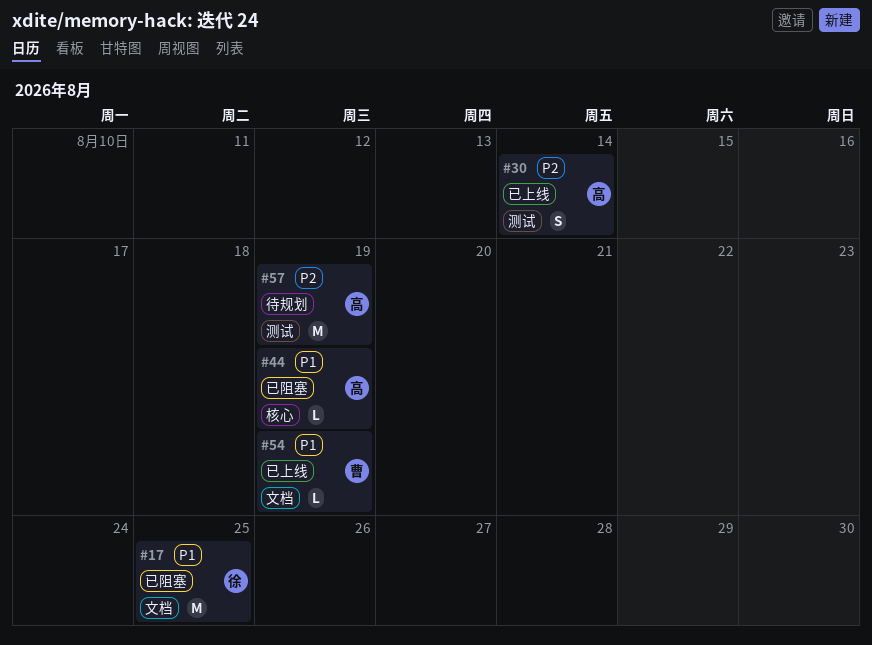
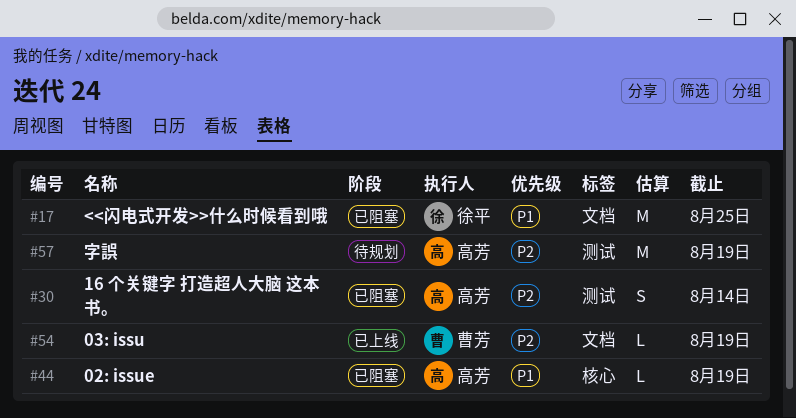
#30, status: 已上线 -> 已阻塞
#54, priority: P1 -> P2

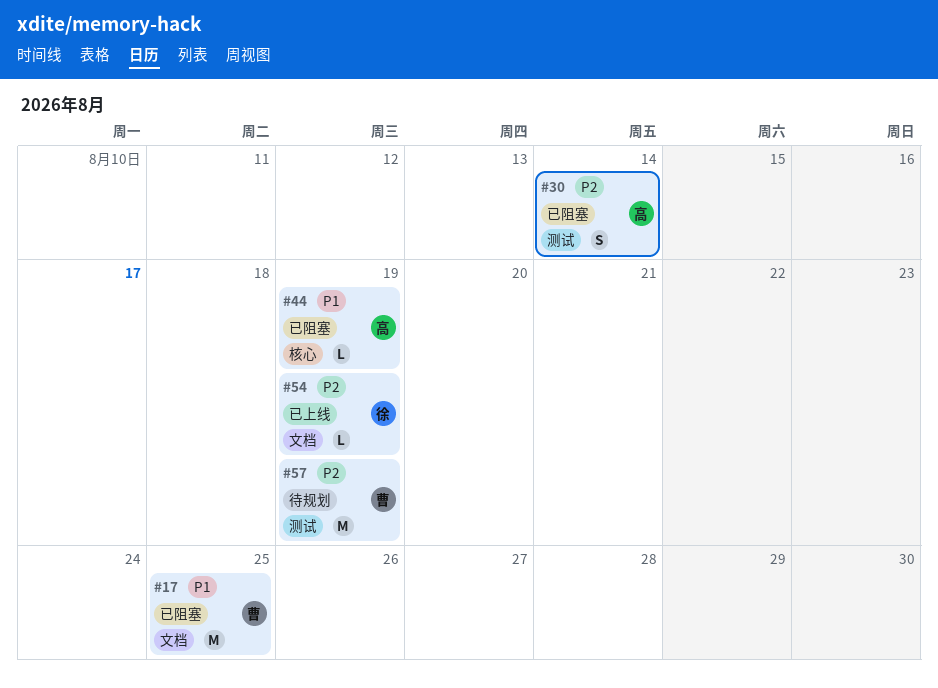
#17, owner: 徐平 -> 曹芳
#54, owner: 曹芳 -> 徐平
#57, owner: 高芳 -> 曹芳

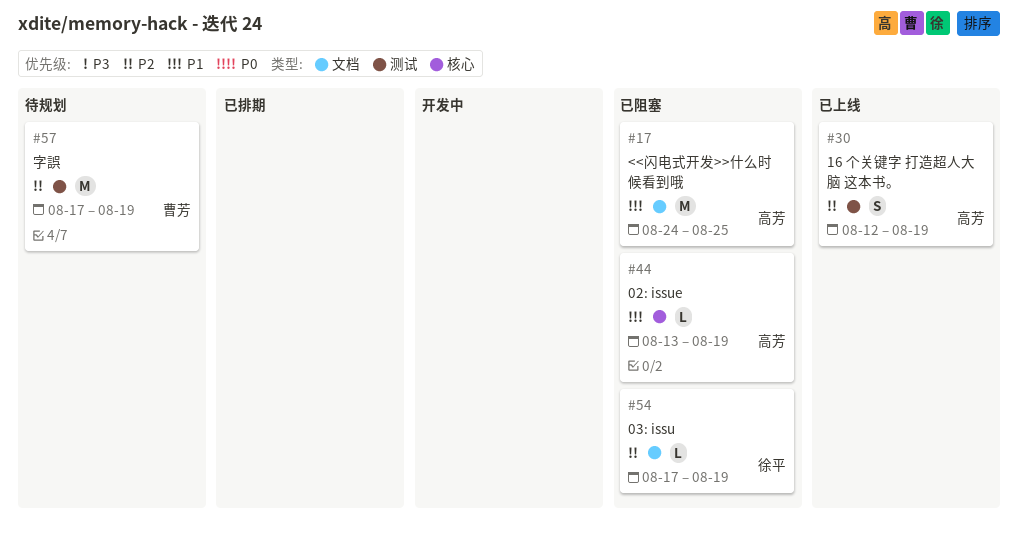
#17, owner: 曹芳 -> 高芳
#30, status: 已阻塞 -> 已上线
#30, due: Aug 14 -> Aug 19
#54, status: 已上线 -> 已阻塞

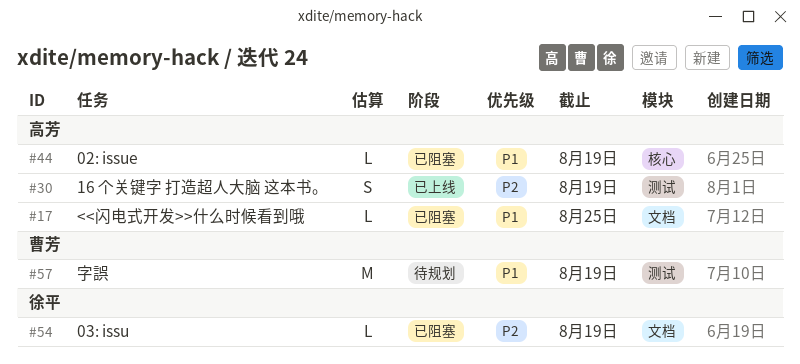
#17, estimate: M -> L
#57, priority: P2 -> P1

